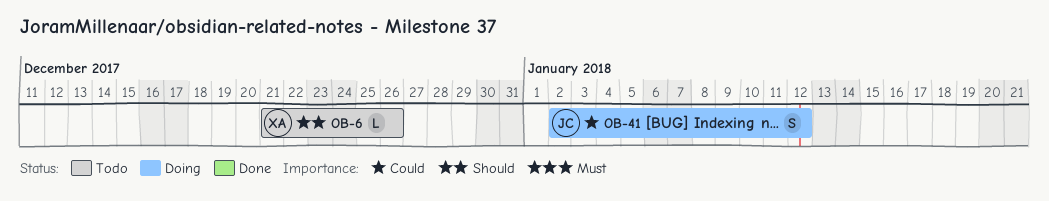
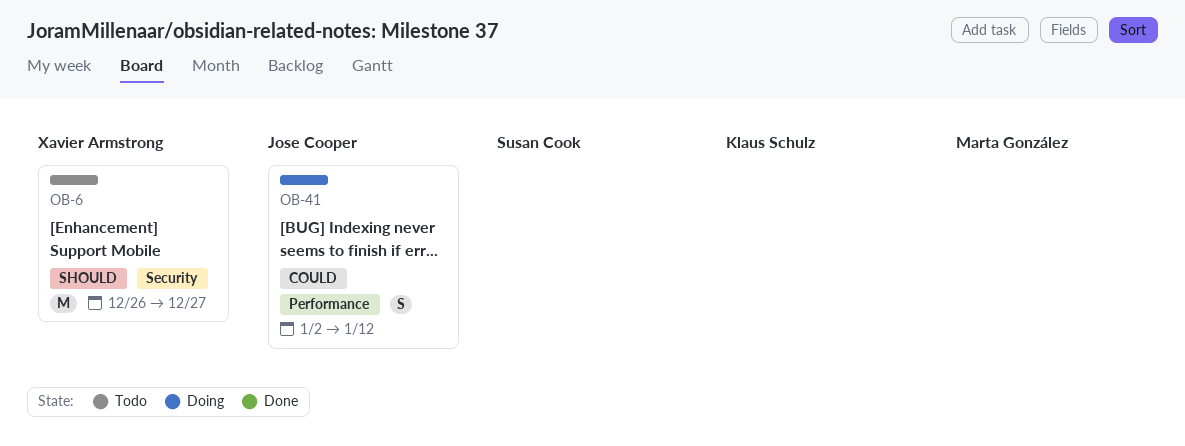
OB-6, estimate: L -> M
OB-6, start: Dec 21 -> Dec 26
OB-6, due: Dec 26 -> Dec 27

